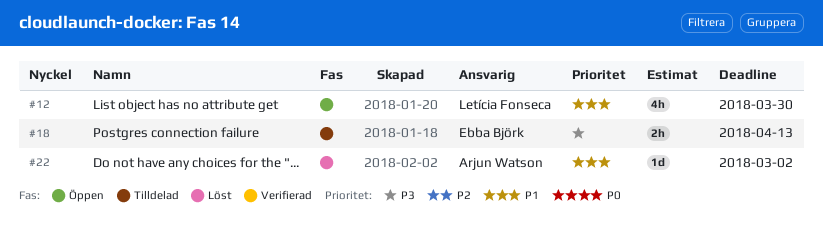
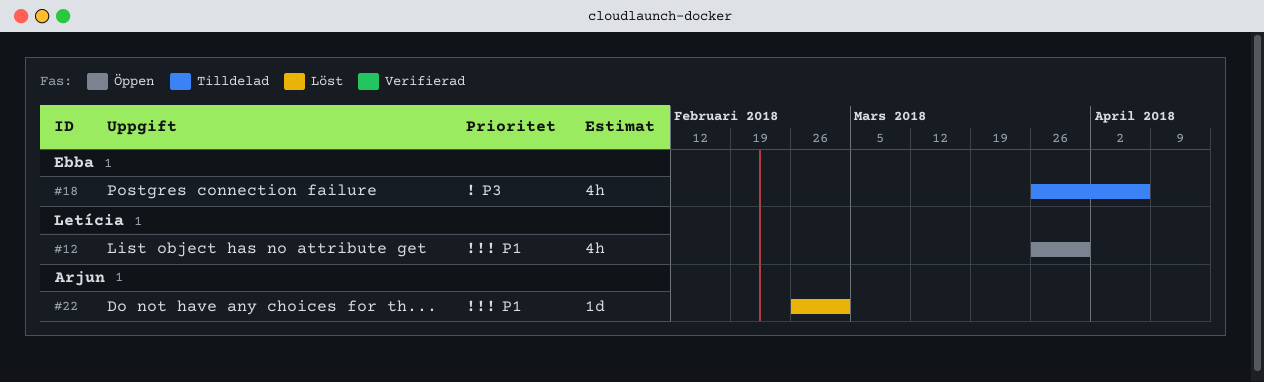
#18, estimate: 2h -> 4h
#18, due: Apr 13 -> Apr 6

